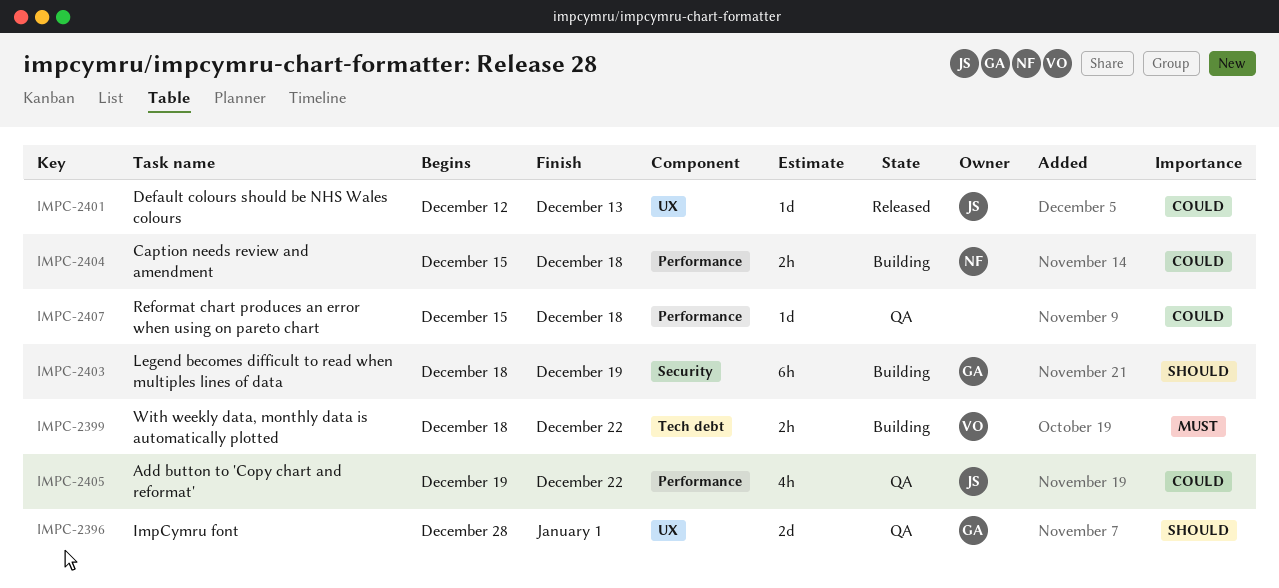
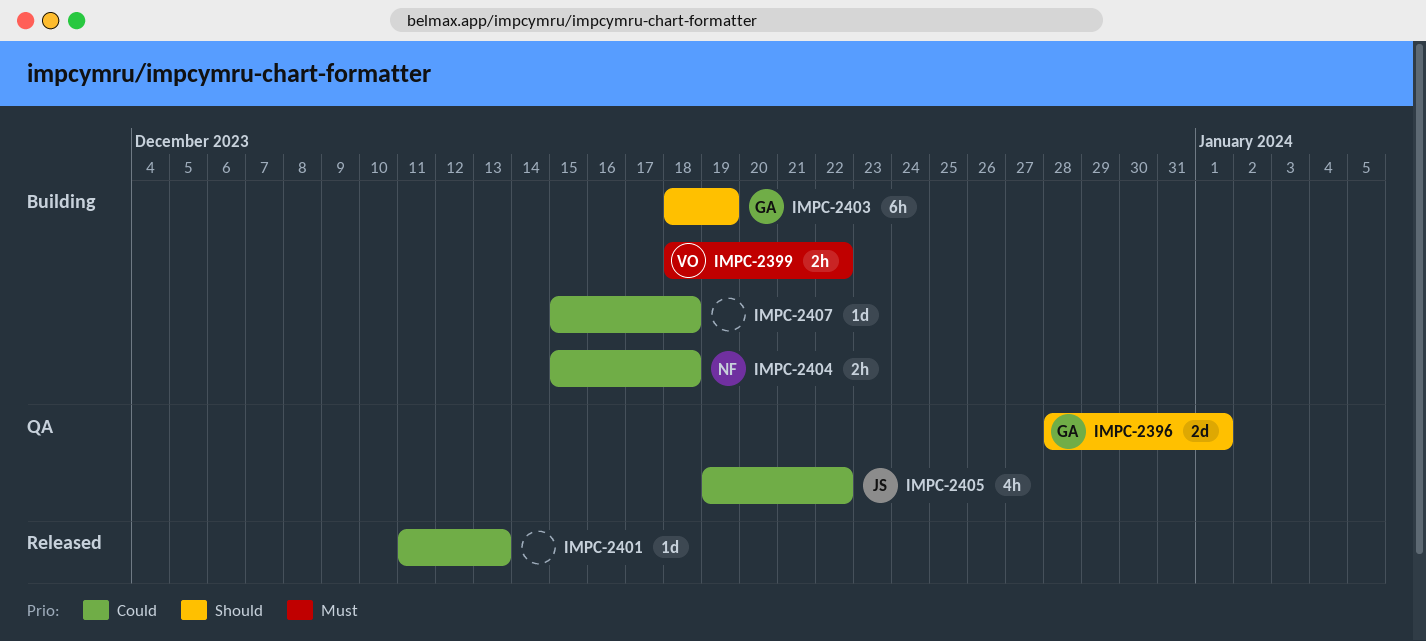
IMPC-2401, owner: JS -> none
IMPC-2401, start: Dec 12 -> Dec 11
IMPC-2407, status: QA -> Building

